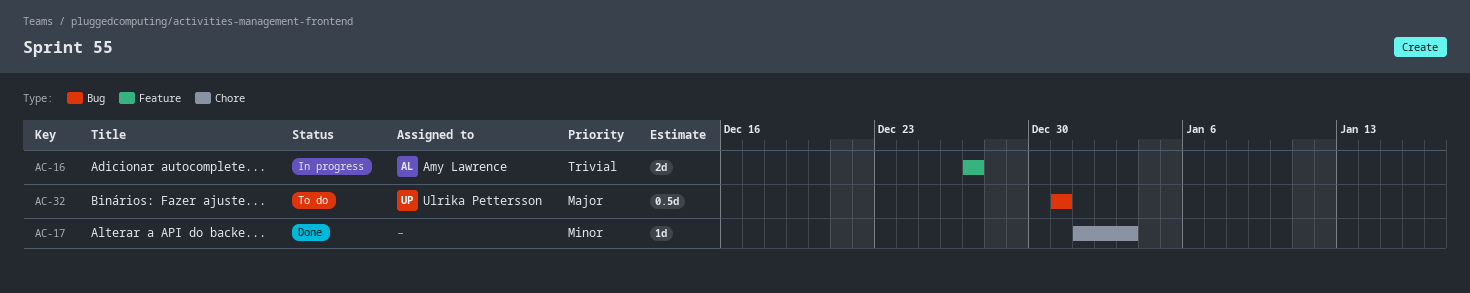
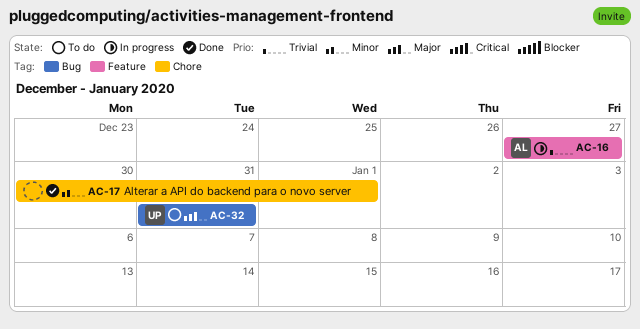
AC-17, start: Jan 1 -> Dec 30
AC-17, due: Jan 3 -> Jan 1

